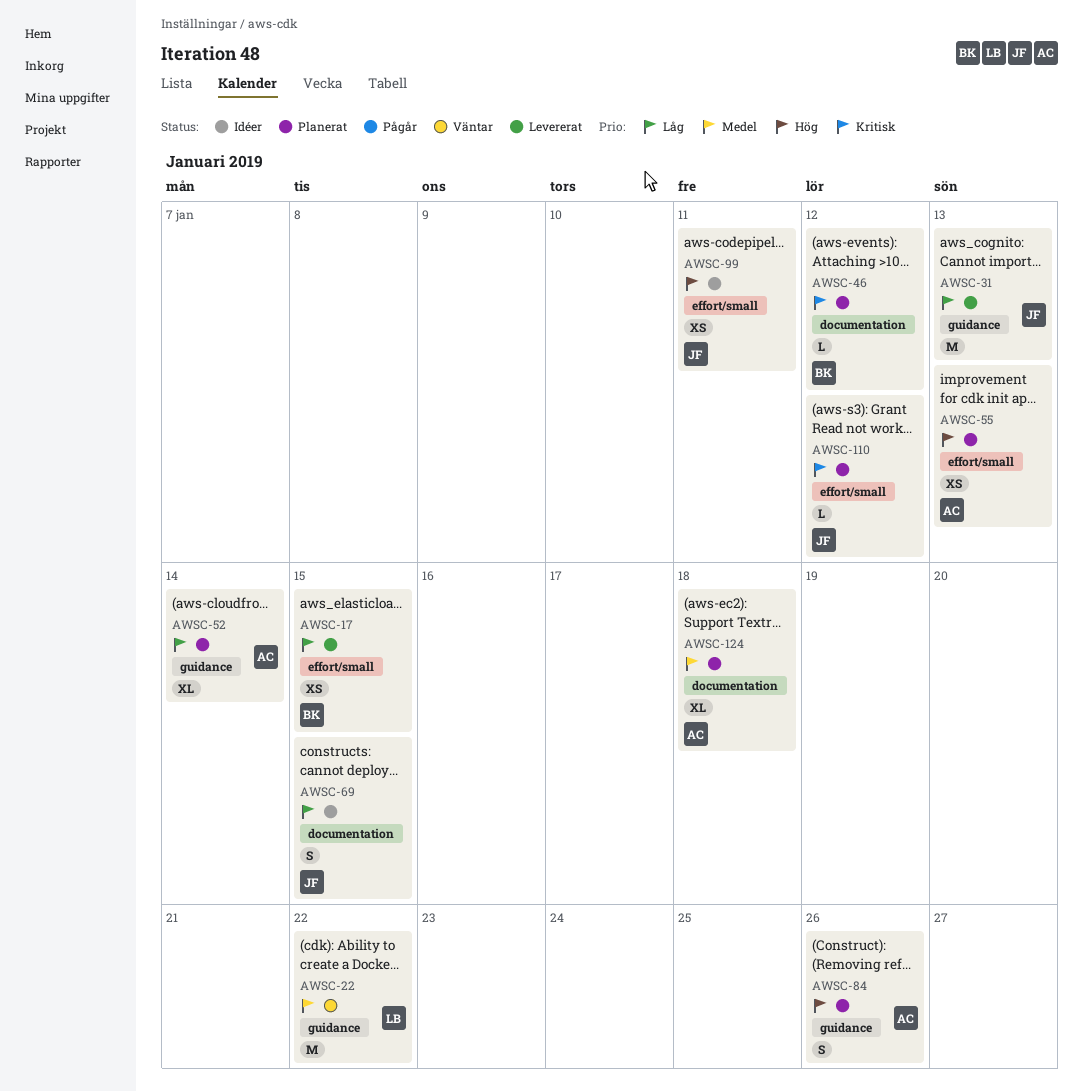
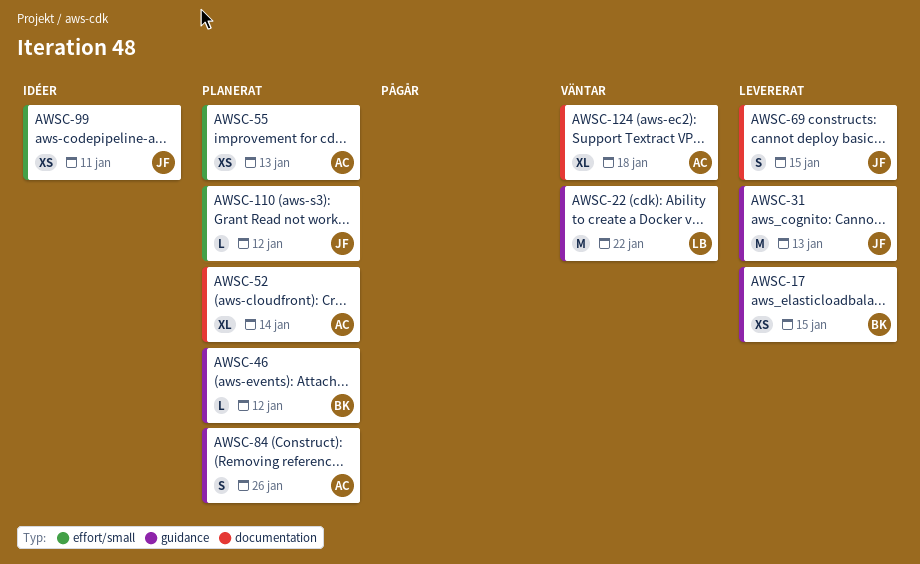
AWSC-17, label: effort/small -> guidance
AWSC-46, label: documentation -> guidance
AWSC-52, label: guidance -> documentation
AWSC-69, status: Idéer -> Levererat
AWSC-124, status: Planerat -> Väntar

